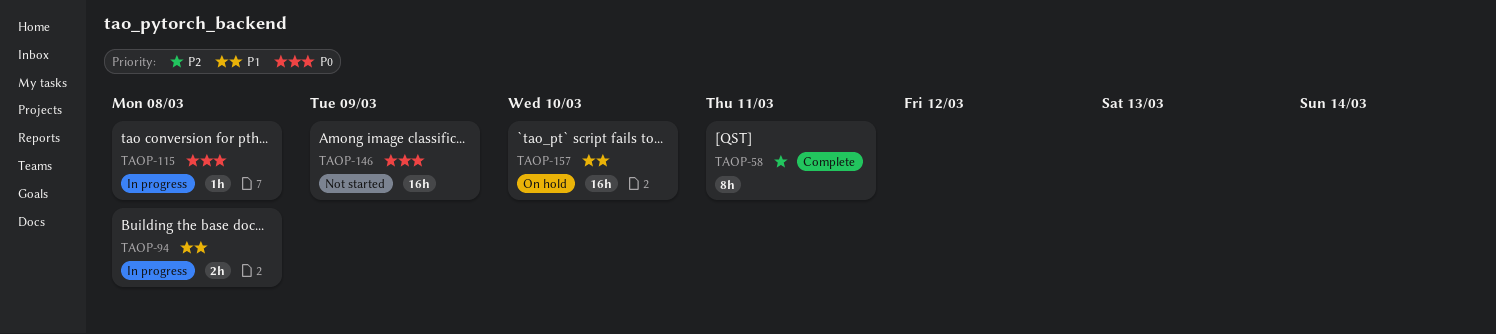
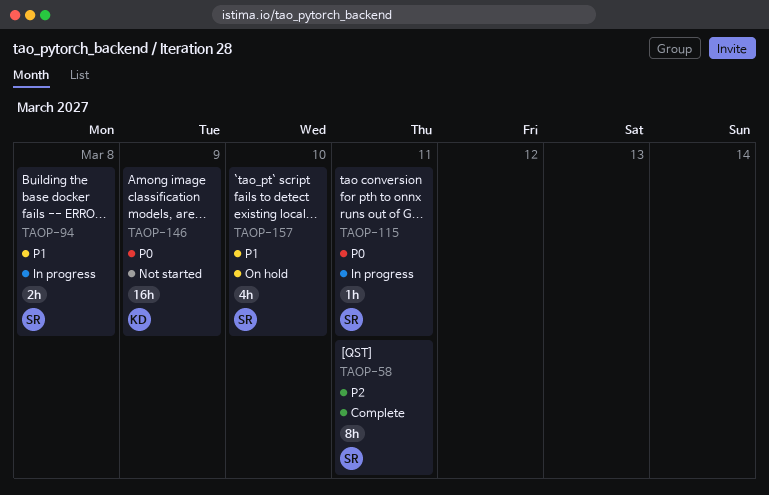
TAOP-115, due: Mar 8 -> Mar 11
TAOP-157, estimate: 16h -> 4h

